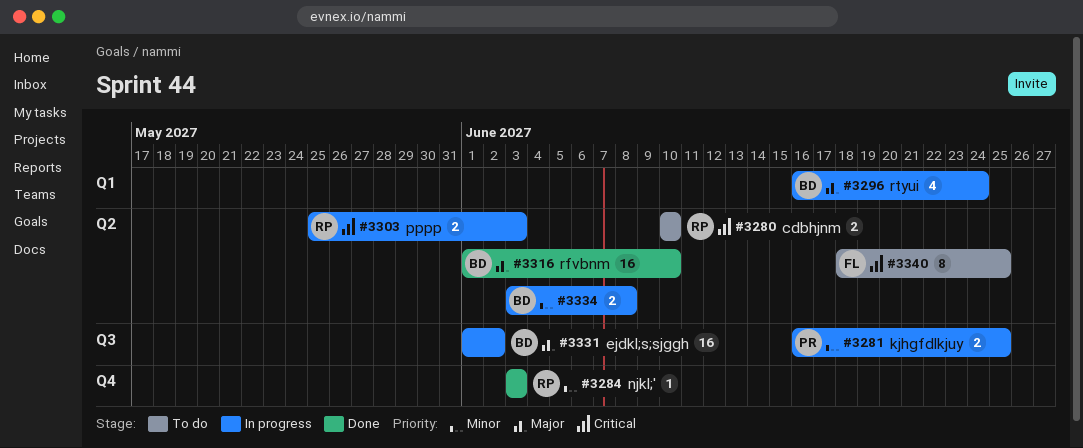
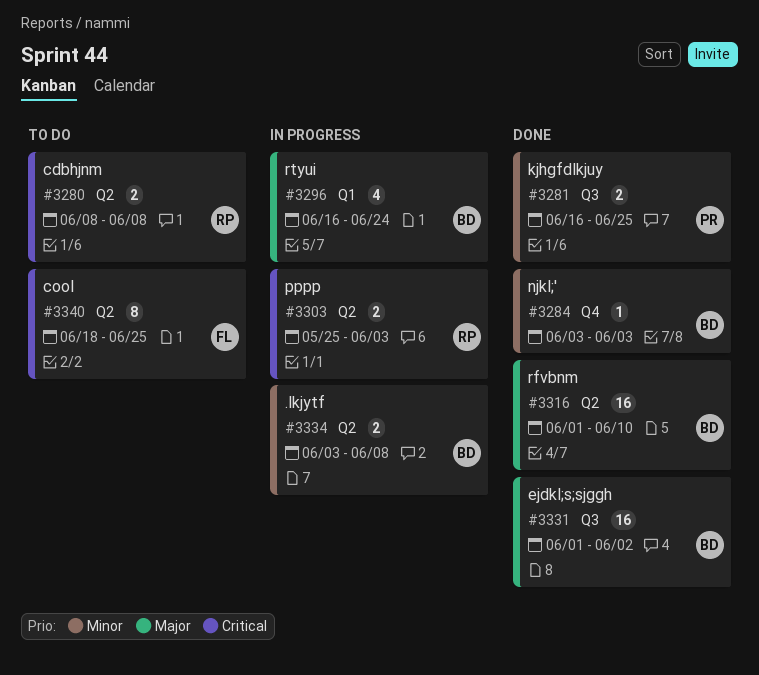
#3280, start: Jun 10 -> Jun 8
#3280, due: Jun 10 -> Jun 8
#3281, status: In progress -> Done
#3284, owner: RP -> BD
#3331, status: In progress -> Done

